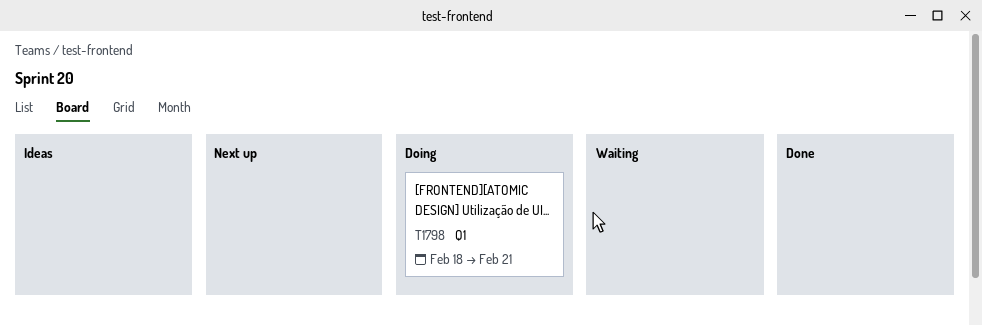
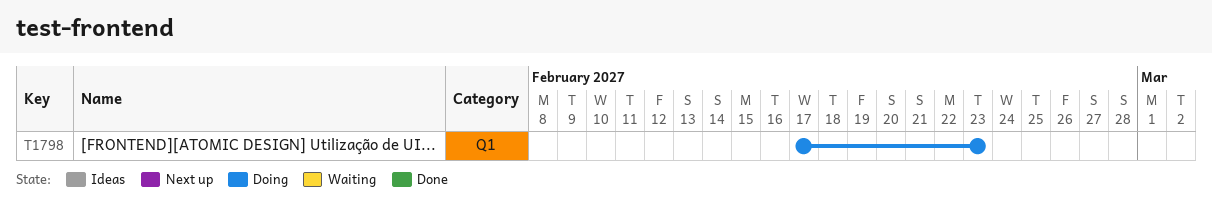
T1798, start: Feb 18 -> Feb 17
T1798, due: Feb 21 -> Feb 23

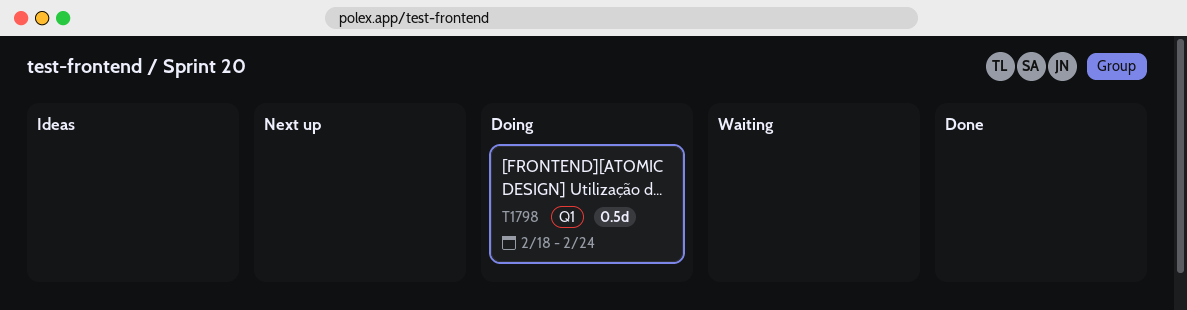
T1798, start: Feb 17 -> Feb 18
T1798, due: Feb 23 -> Feb 24

